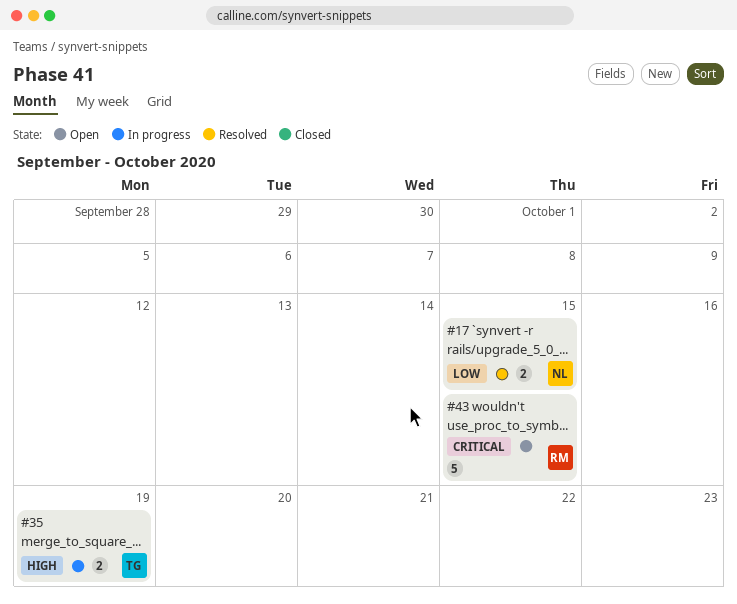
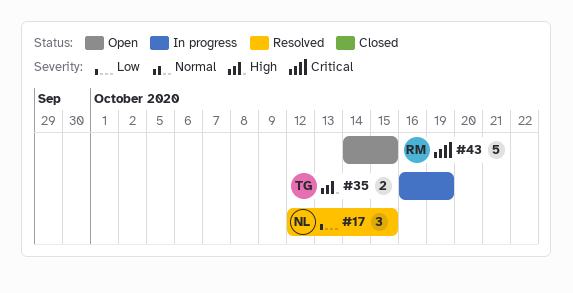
#17, estimate: 2 -> 3

